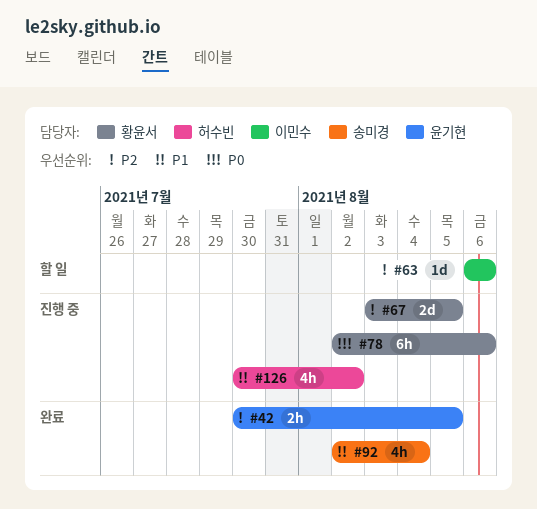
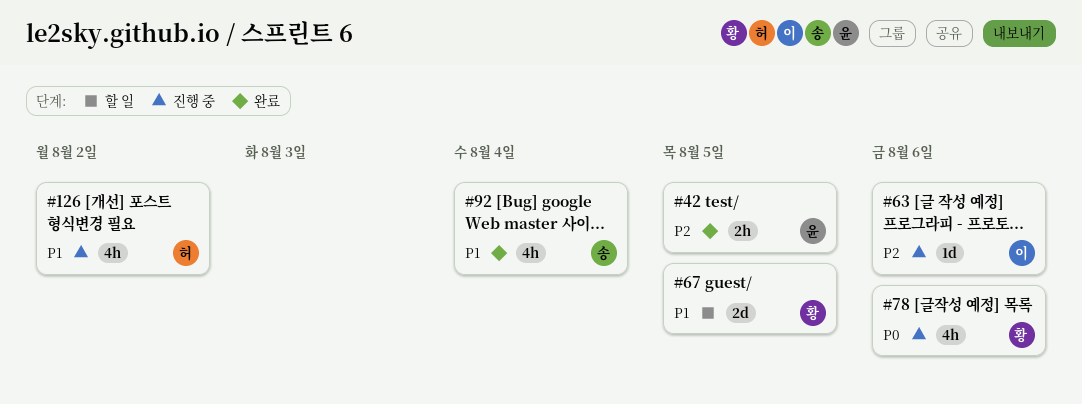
#63, status: 할 일 -> 진행 중
#67, status: 진행 중 -> 할 일
#67, priority: P2 -> P1
#78, estimate: 6h -> 4h

